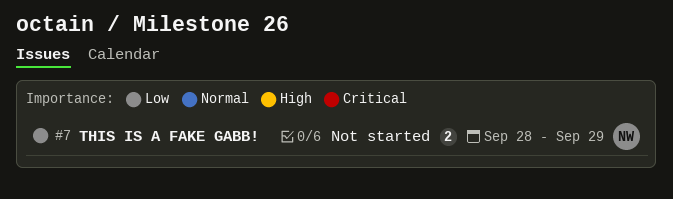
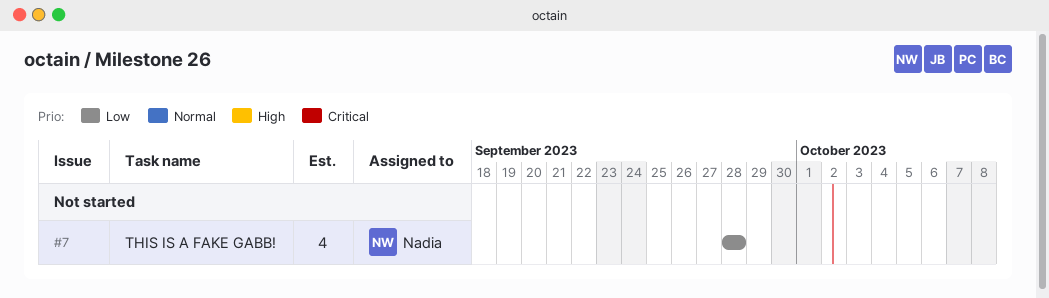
#7, estimate: 2 -> 4
#7, due: Sep 29 -> Sep 28

